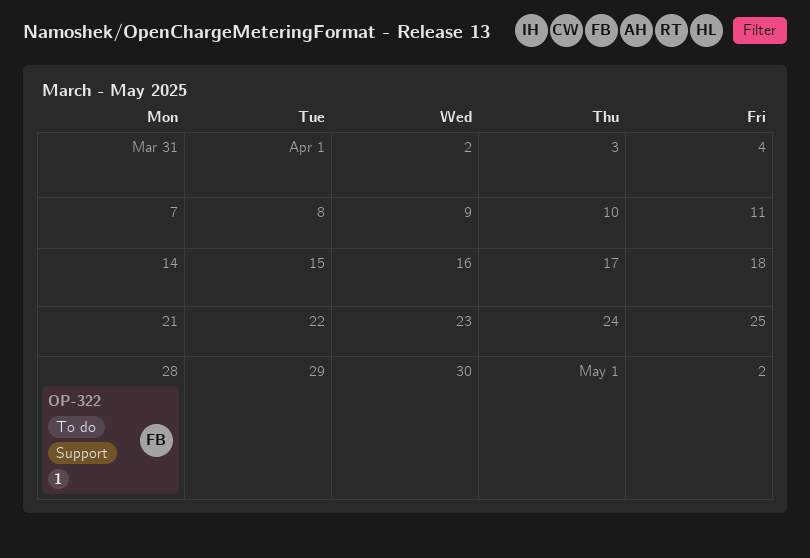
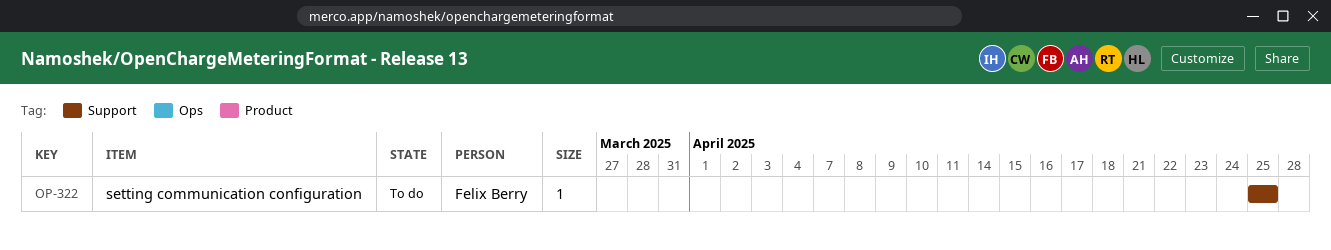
OP-322, due: Apr 28 -> Apr 25

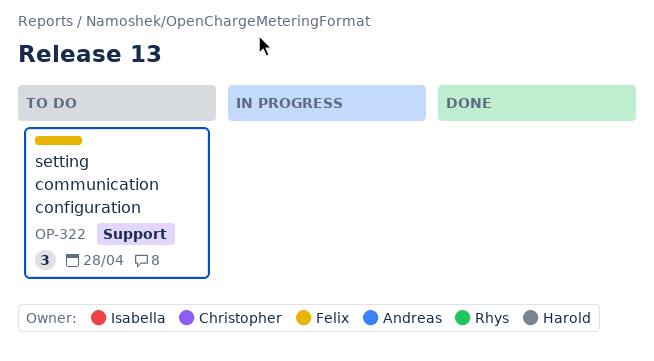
OP-322, estimate: 1 -> 3
OP-322, due: Apr 25 -> Apr 28

